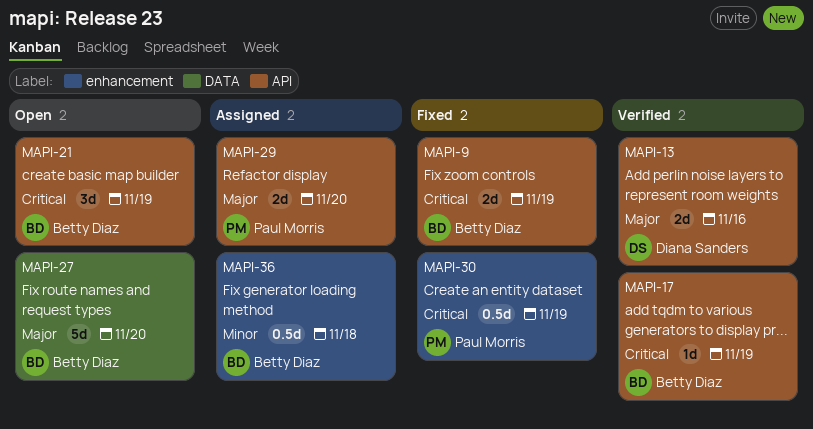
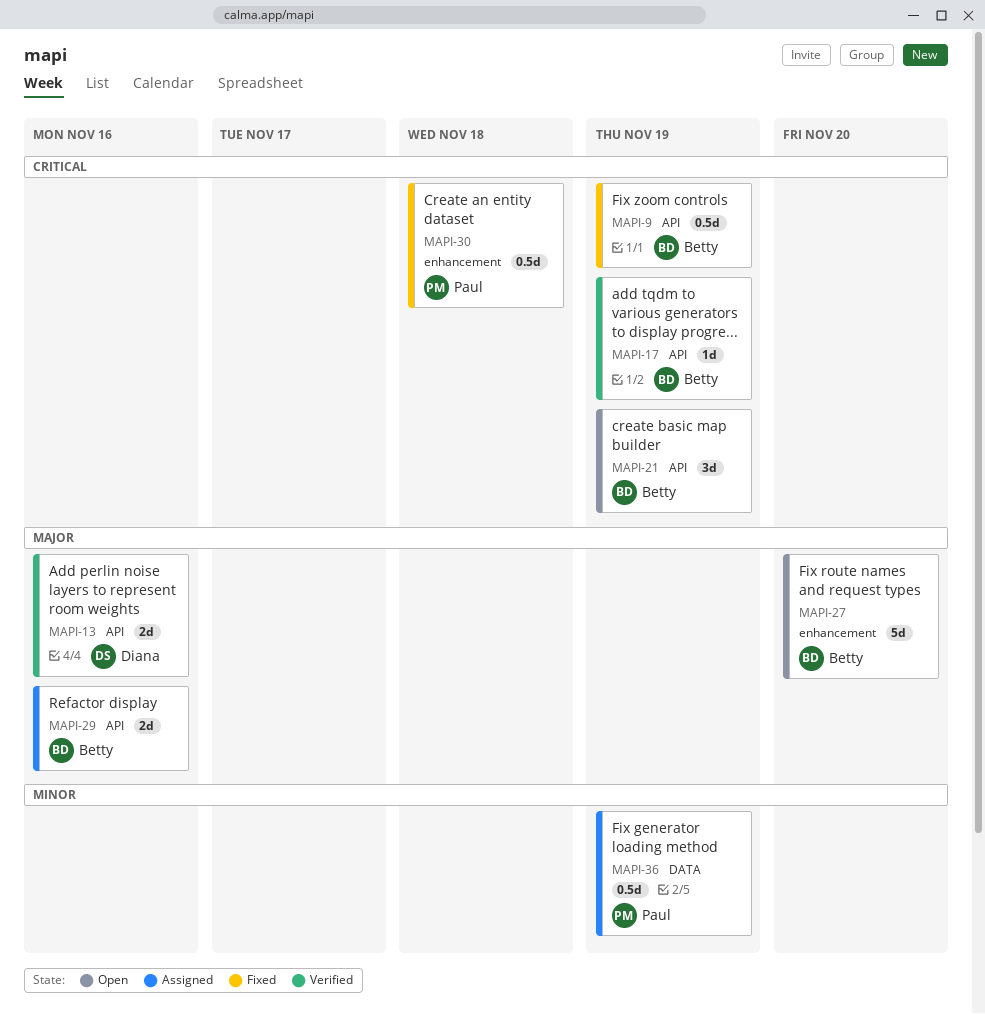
MAPI-9, estimate: 2d -> 0.5d
MAPI-27, label: DATA -> enhancement
MAPI-29, owner: Paul Morris -> Betty Diaz
MAPI-29, due: Nov 20 -> Nov 16
MAPI-30, due: Nov 19 -> Nov 18
MAPI-36, owner: Betty Diaz -> Paul Morris
MAPI-36, label: enhancement -> DATA
MAPI-36, due: Nov 18 -> Nov 19

